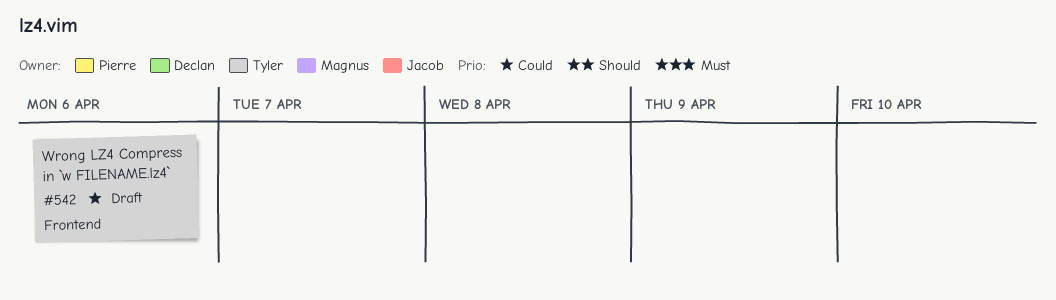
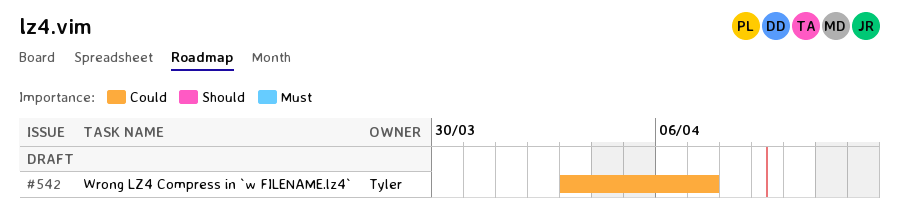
#542, due: Apr 6 -> Apr 7

